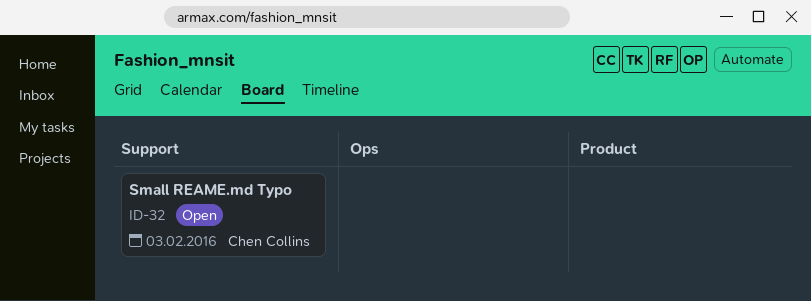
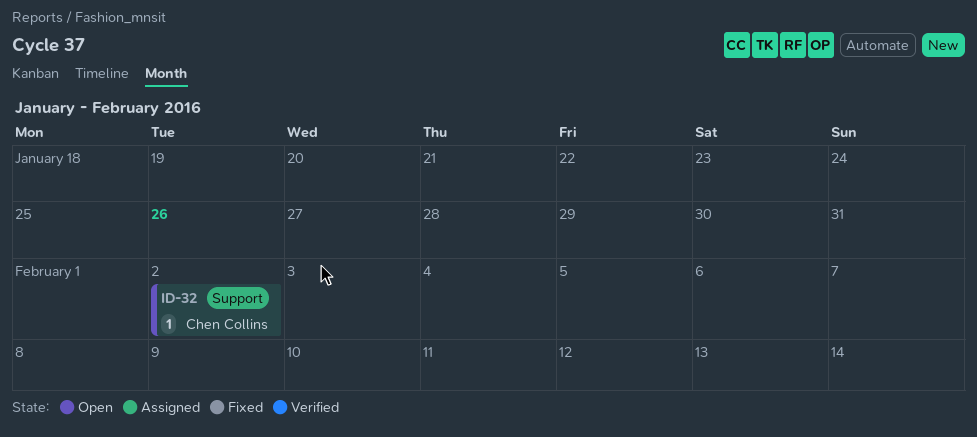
ID-32, due: Feb 3 -> Feb 2

